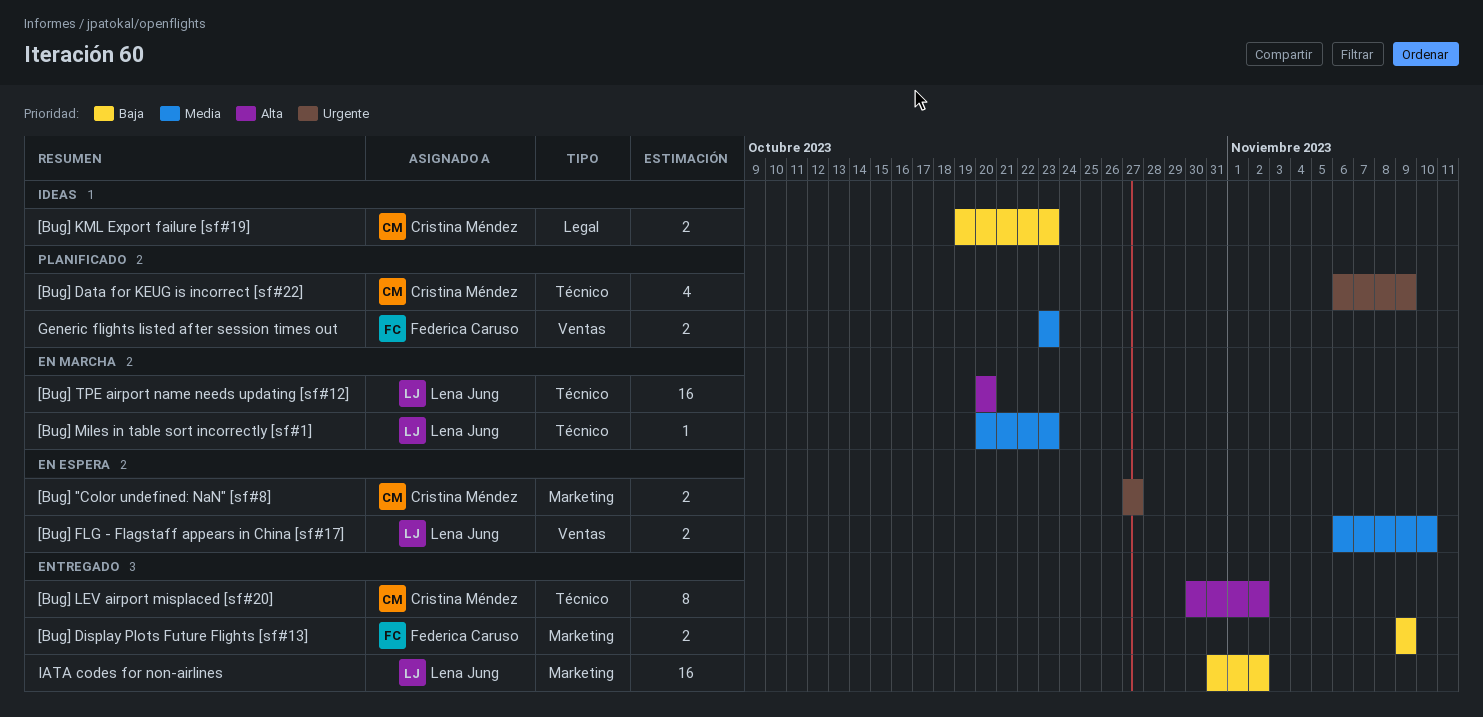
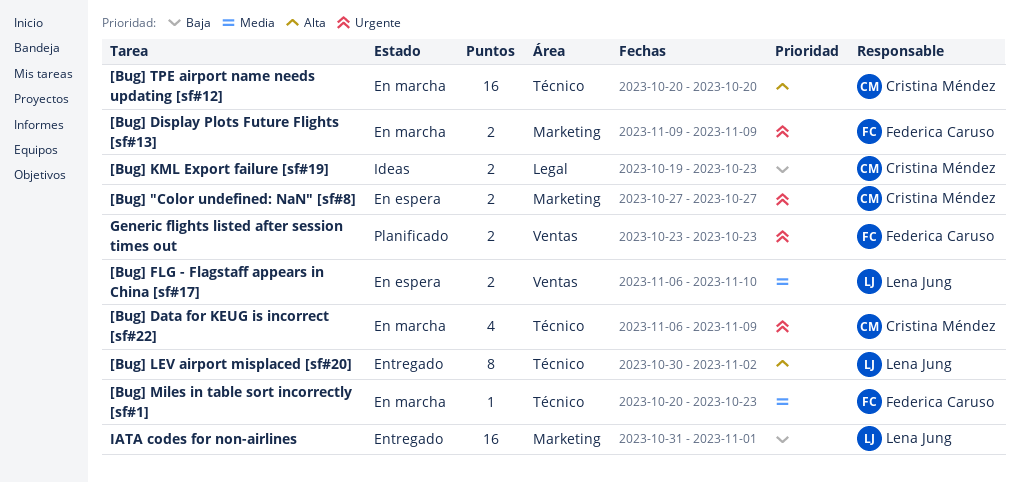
[Bug] Data for KEUG is incorrect [sf#22], status: Planificado -> En marcha
[Bug] Display Plots Future Flights [sf#13], status: Entregado -> En marcha
[Bug] Display Plots Future Flights [sf#13], priority: Baja -> Urgente
[Bug] LEV airport misplaced [sf#20], owner: Cristina Méndez -> Lena Jung
[Bug] Miles in table sort incorrectly [sf#1], owner: Lena Jung -> Federica Caruso
[Bug] TPE airport name needs updating [sf#12], owner: Lena Jung -> Cristina Méndez
Generic flights listed after session times out, priority: Media -> Urgente
IATA codes for non-airlines, due: Nov 2 -> Nov 1

